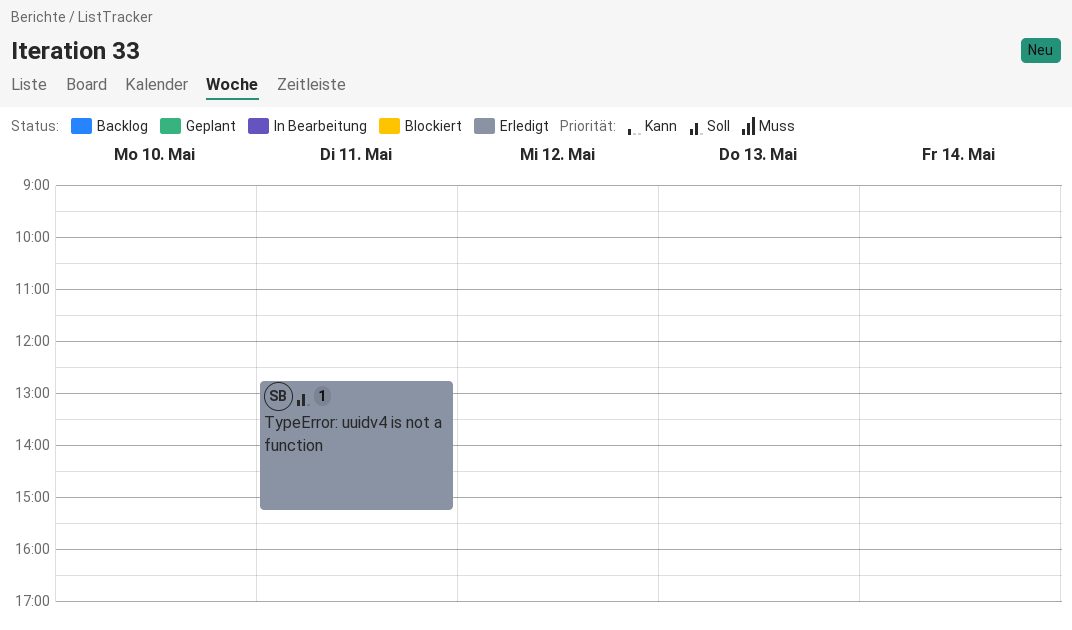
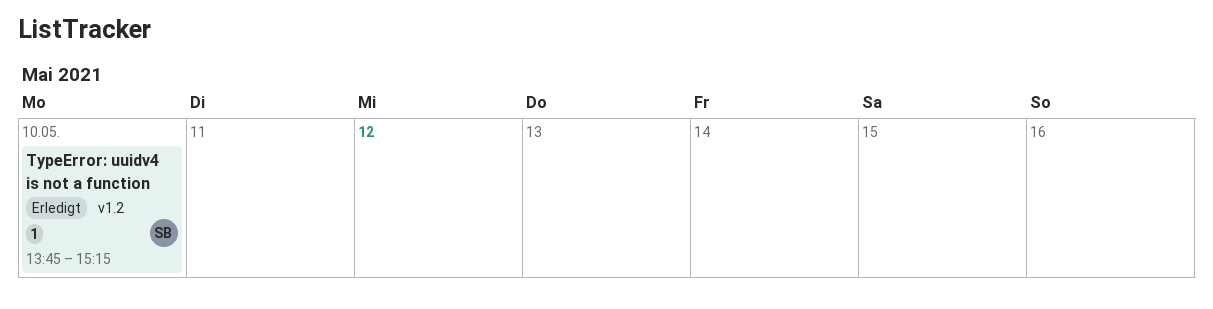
TypeError: uuidv4 is not a function, day: May 11 -> May 10
TypeError: uuidv4 is not a function, begins: 12:45 -> 13:45

